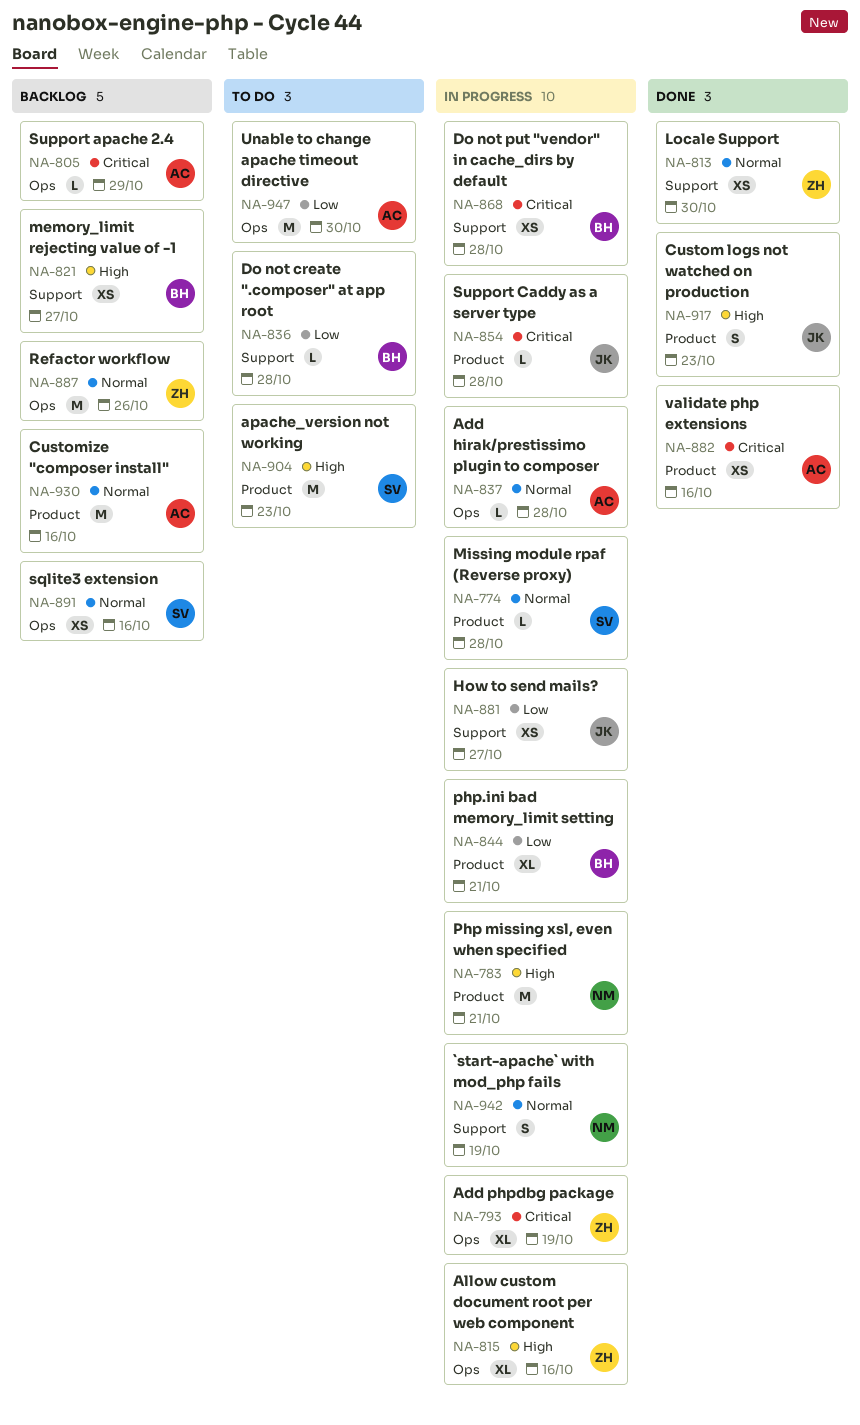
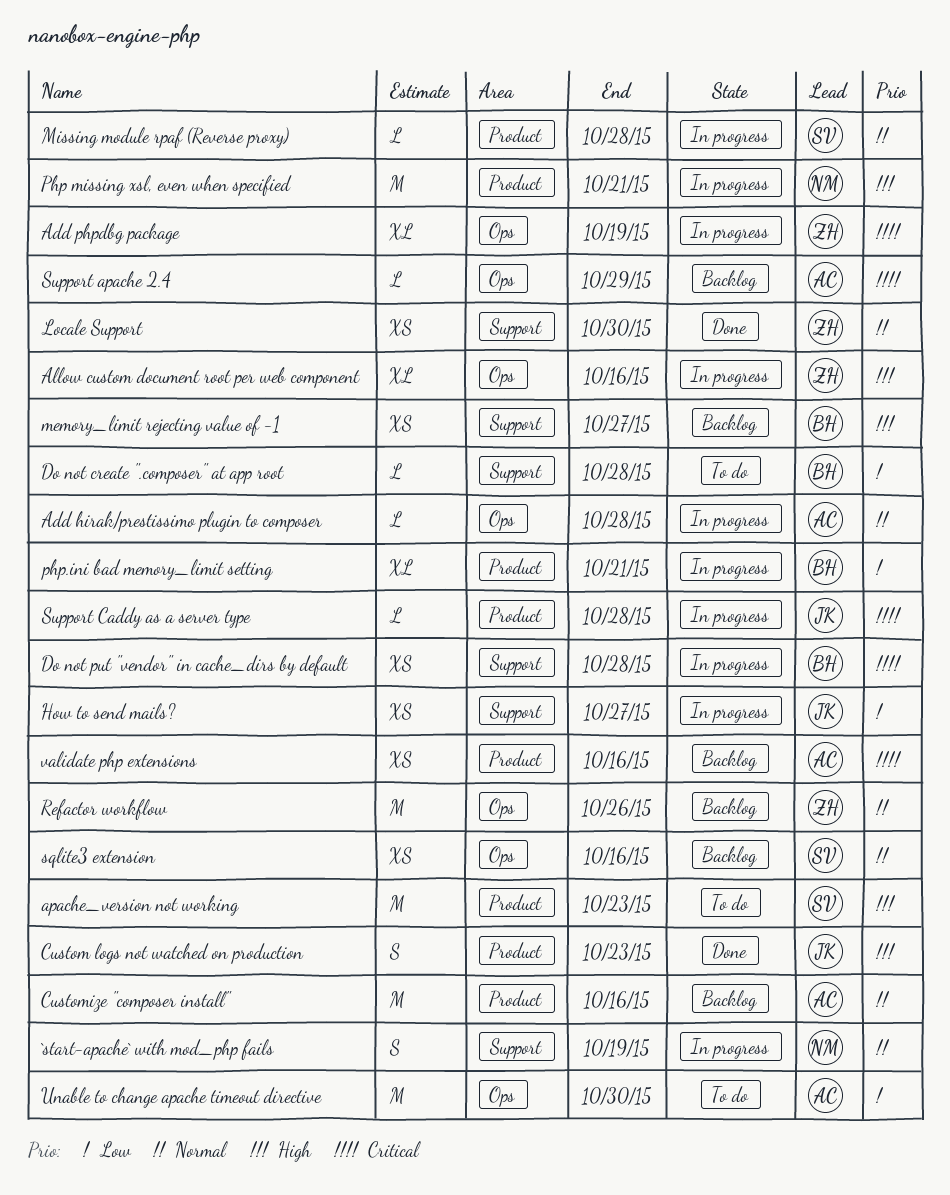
validate php extensions, status: Done -> Backlog

